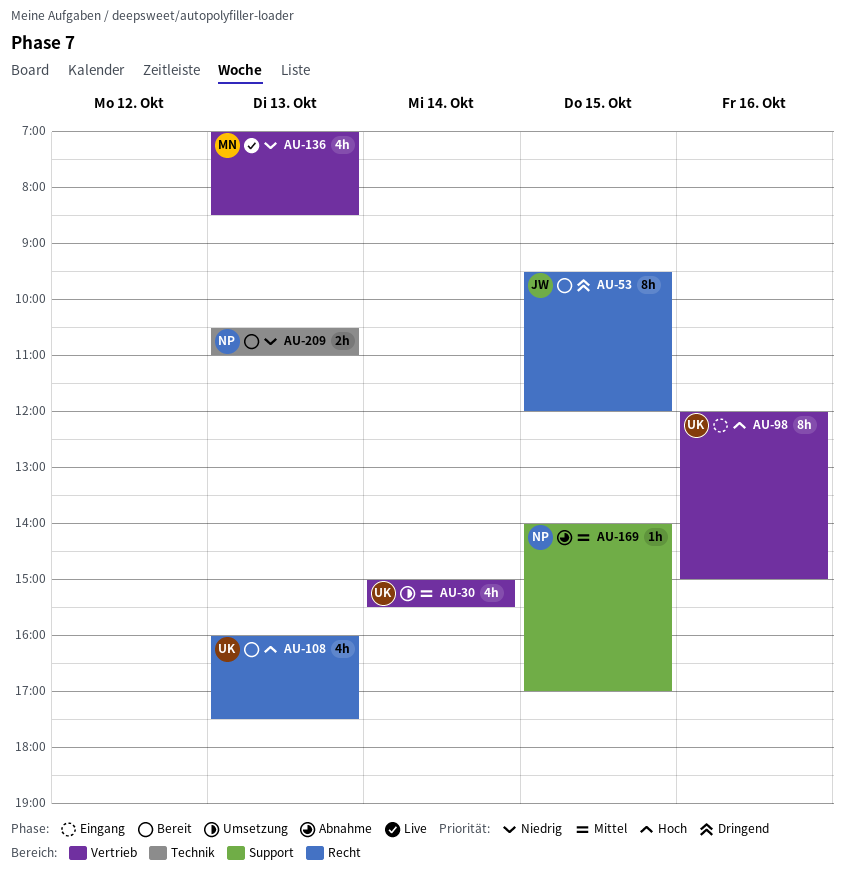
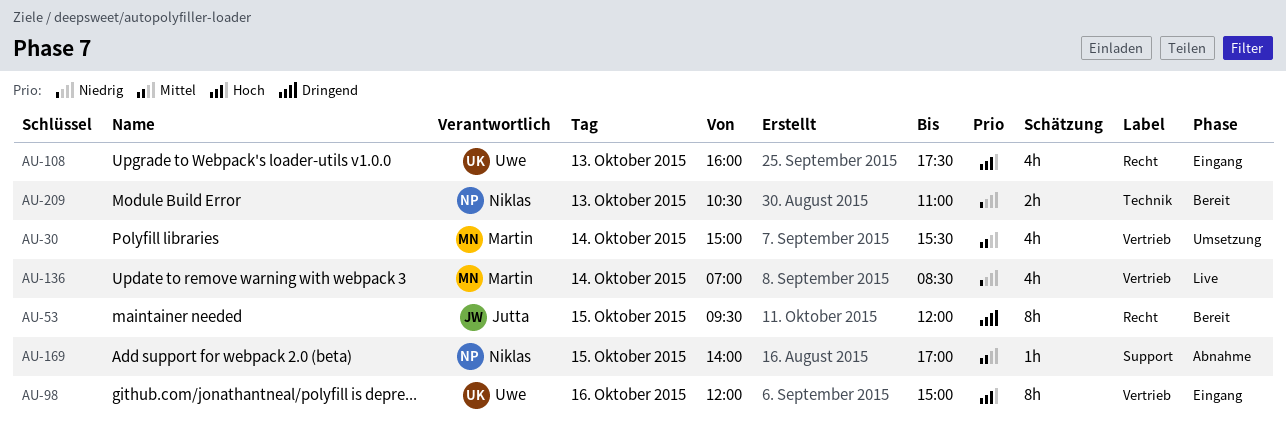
AU-30, owner: Uwe -> Martin
AU-108, status: Bereit -> Eingang
AU-136, day: Oct 13 -> Oct 14

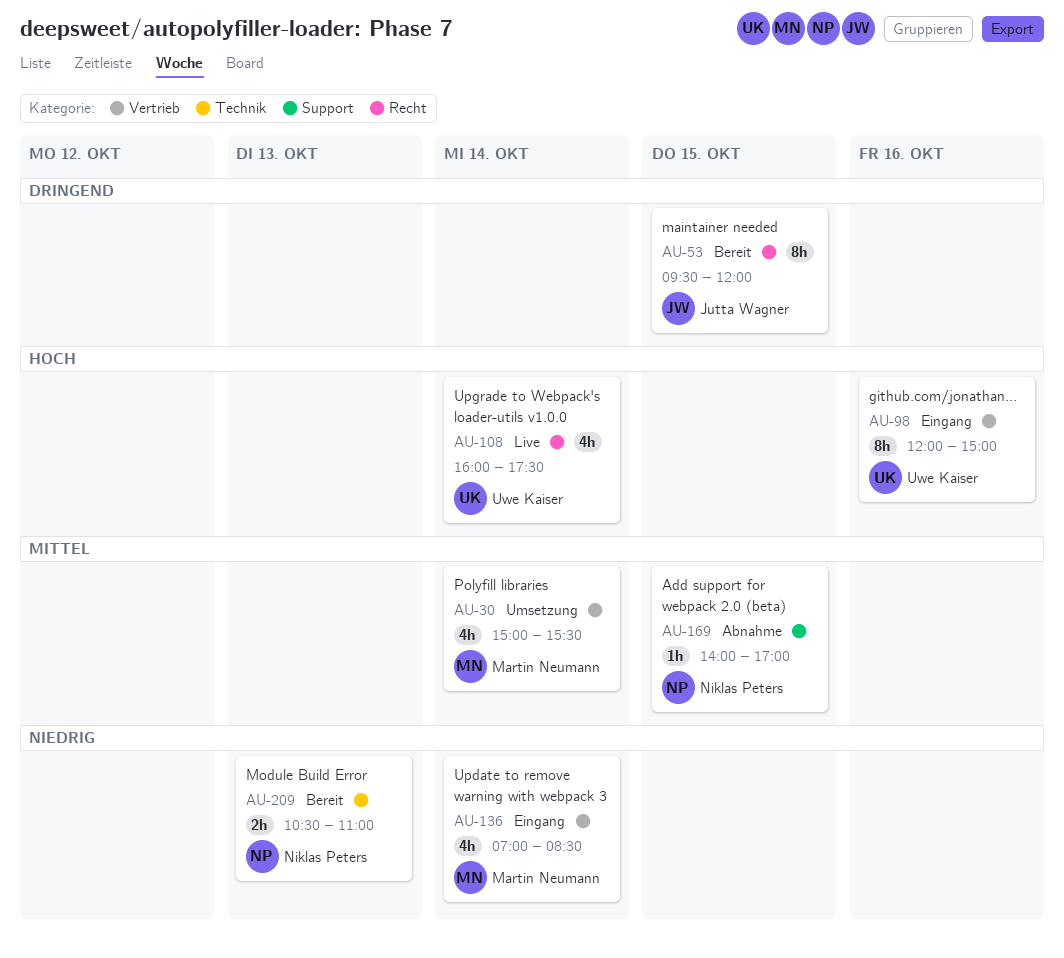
AU-108, status: Eingang -> Live
AU-108, day: Oct 13 -> Oct 14
AU-136, status: Live -> Eingang

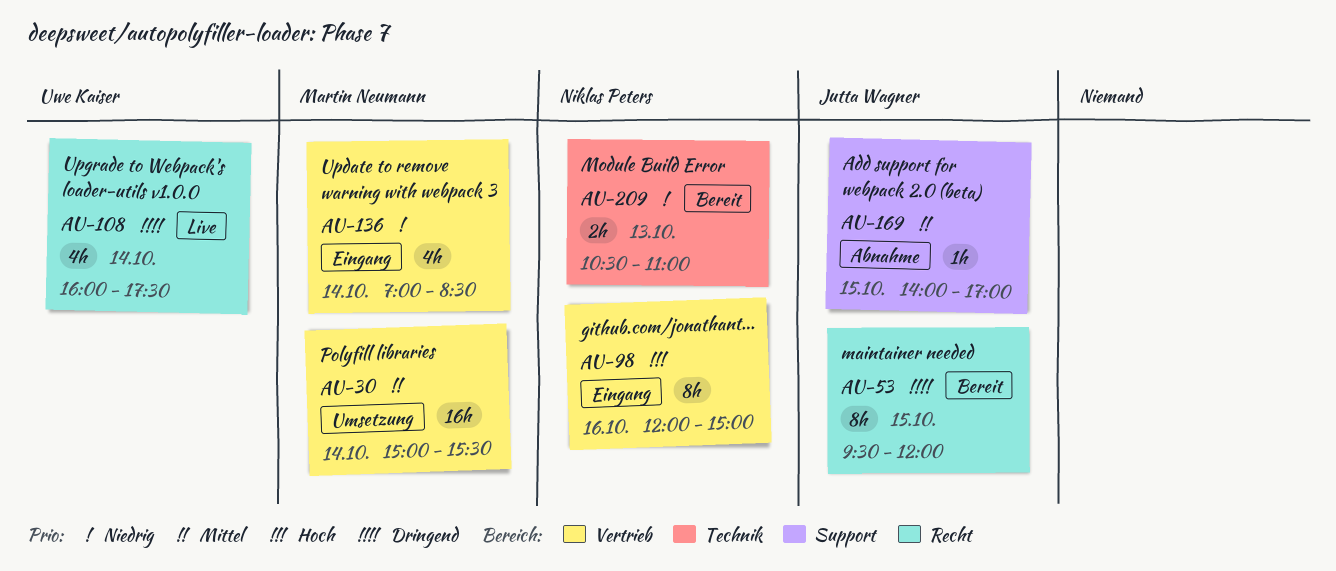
AU-30, estimate: 4h -> 16h
AU-98, owner: Uwe Kaiser -> Niklas Peters
AU-108, priority: Hoch -> Dringend
AU-169, owner: Niklas Peters -> Jutta Wagner

